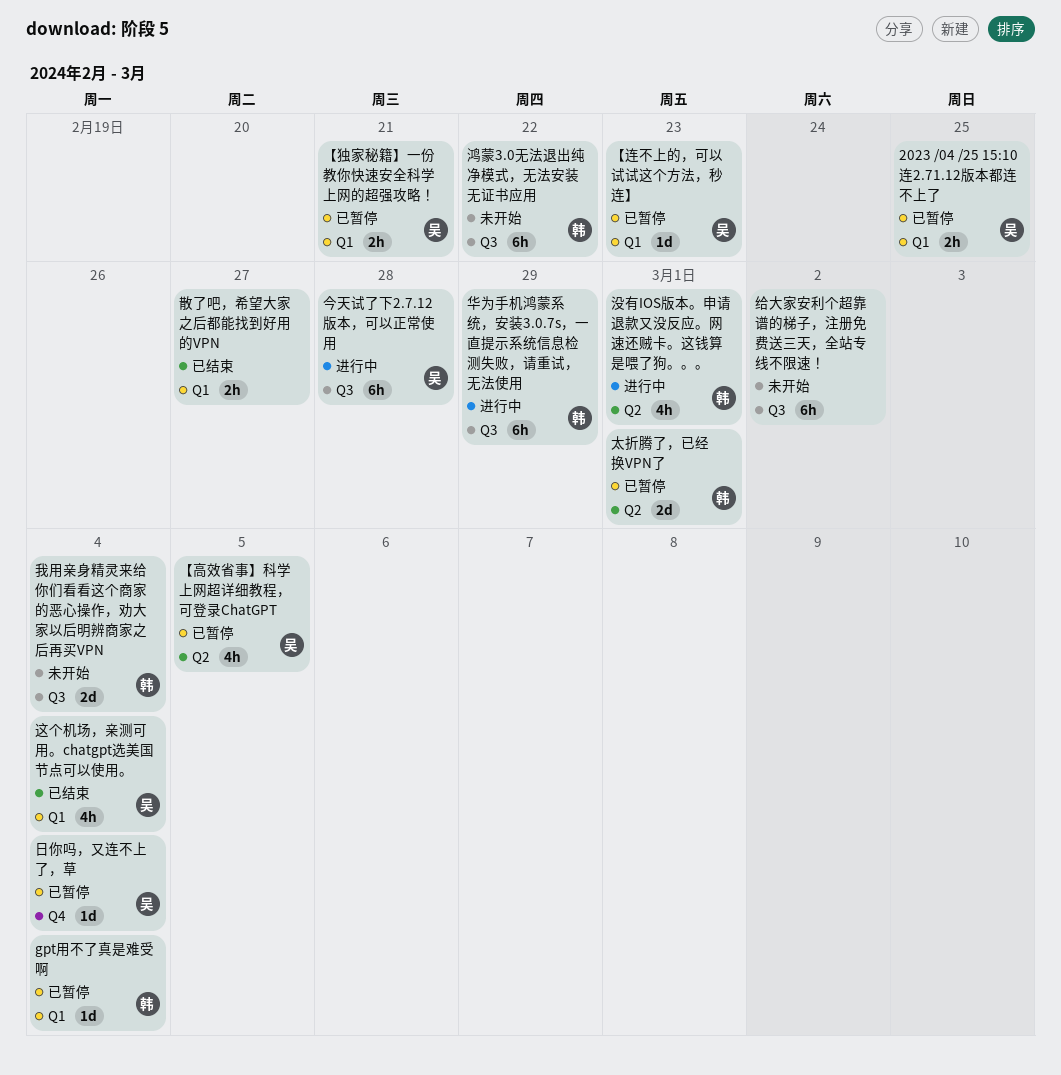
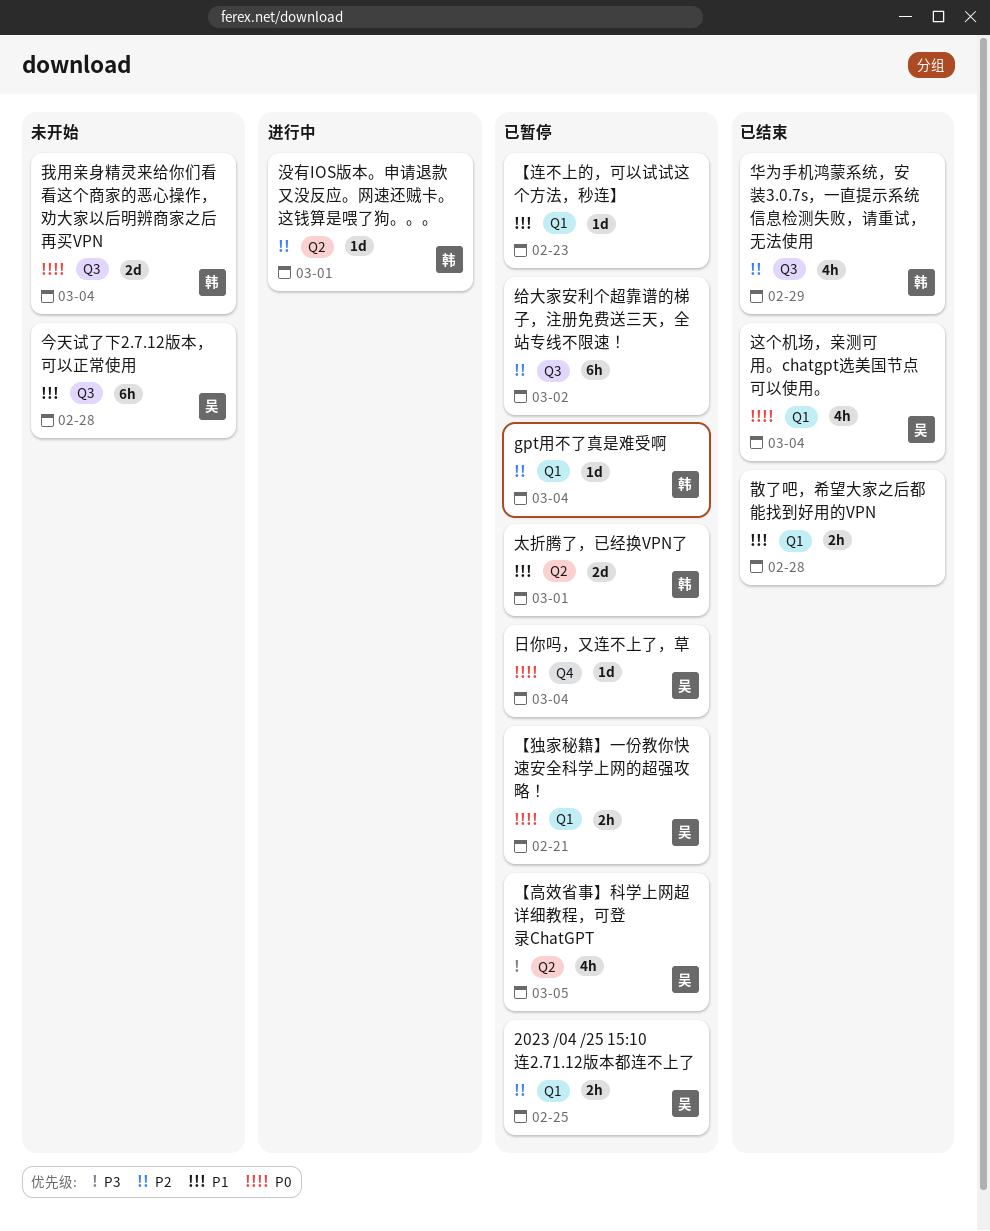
【连不上的，可以试试这个方法，秒连】, owner: 吴 -> none
今天试了下2.7.12版本，可以正常使用, status: 进行中 -> 未开始
华为手机鸿蒙系统，安装3.0.7s，一直提示系统信息检测失败，请重试，无法使用, status: 进行中 -> 已结束
华为手机鸿蒙系统，安装3.0.7s，一直提示系统信息检测失败，请重试，无法使用, estimate: 6h -> 4h
散了吧，希望大家之后都能找到好用的VPN, due: Feb 27 -> Feb 28
没有IOS版本。申请退款又没反应。网速还贼卡。这钱算是喂了狗。。。, estimate: 4h -> 1d
给大家安利个超靠谱的梯子，注册免费送三天，全站专线不限速！, status: 未开始 -> 已暂停
鸿蒙3.0无法退出纯净模式，无法安装无证书应用: present -> none

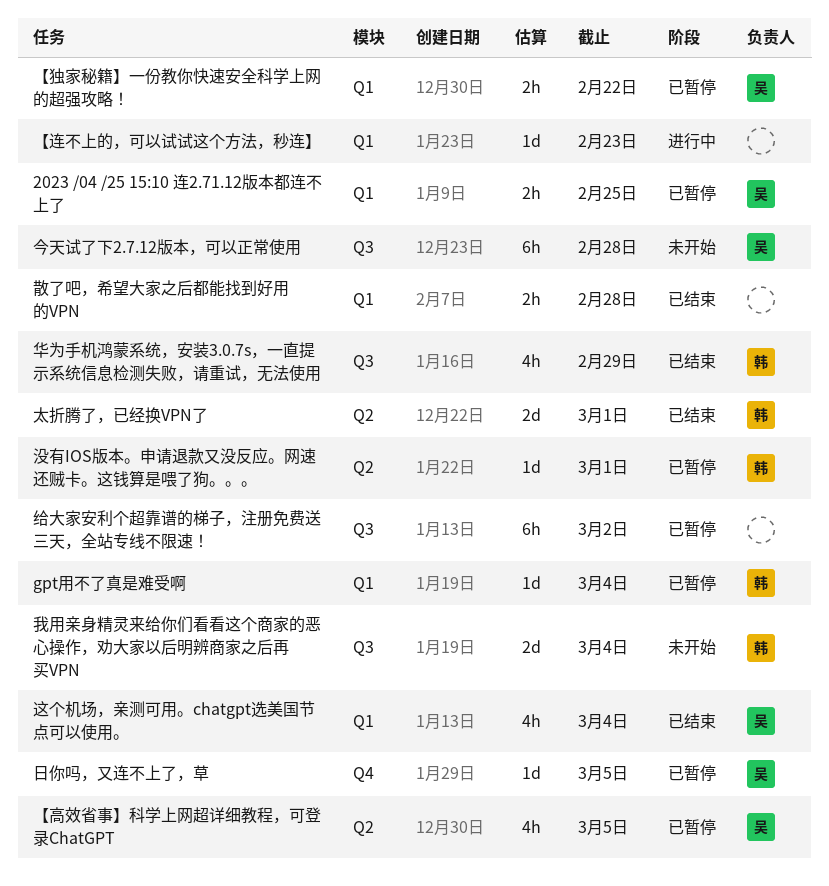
【独家秘籍】一份教你快速安全科学上网的超强攻略！, due: Feb 21 -> Feb 22
【连不上的，可以试试这个方法，秒连】, status: 已暂停 -> 进行中
太折腾了，已经换VPN了, status: 已暂停 -> 已结束
日你吗，又连不上了，草, due: Mar 4 -> Mar 5
没有IOS版本。申请退款又没反应。网速还贼卡。这钱算是喂了狗。。。, status: 进行中 -> 已暂停

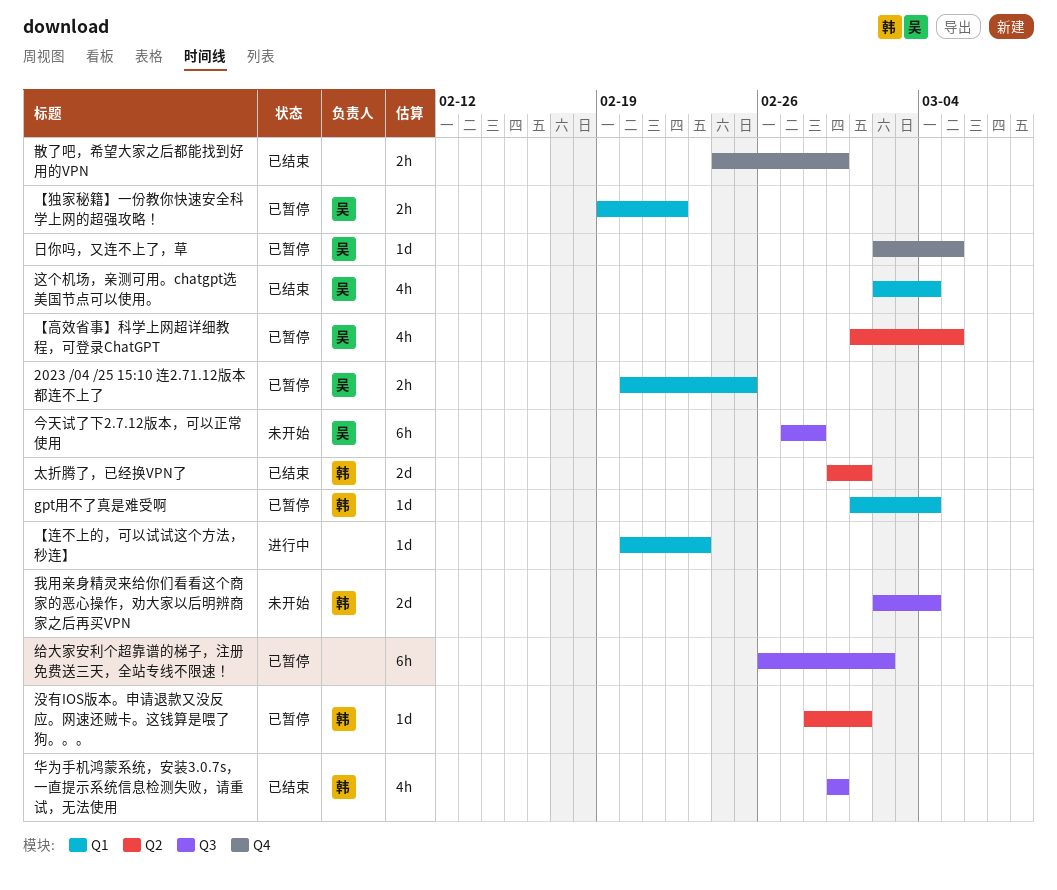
散了吧，希望大家之后都能找到好用的VPN, label: Q1 -> Q4
散了吧，希望大家之后都能找到好用的VPN, due: Feb 28 -> Feb 29

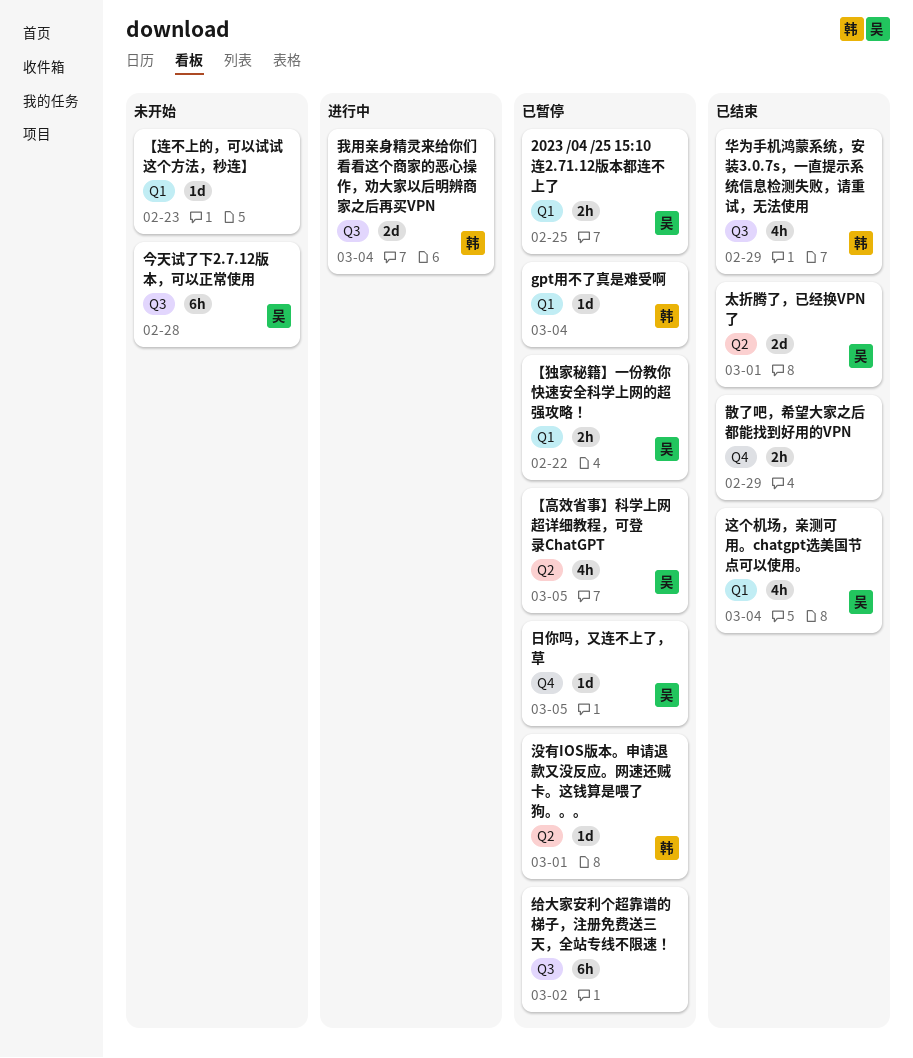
【连不上的，可以试试这个方法，秒连】, status: 进行中 -> 未开始
太折腾了，已经换VPN了, owner: 韩 -> 吴
我用亲身精灵来给你们看看这个商家的恶心操作，劝大家以后明辨商家之后再买VPN, status: 未开始 -> 进行中

